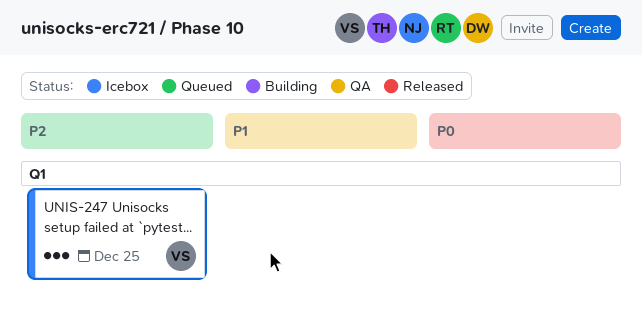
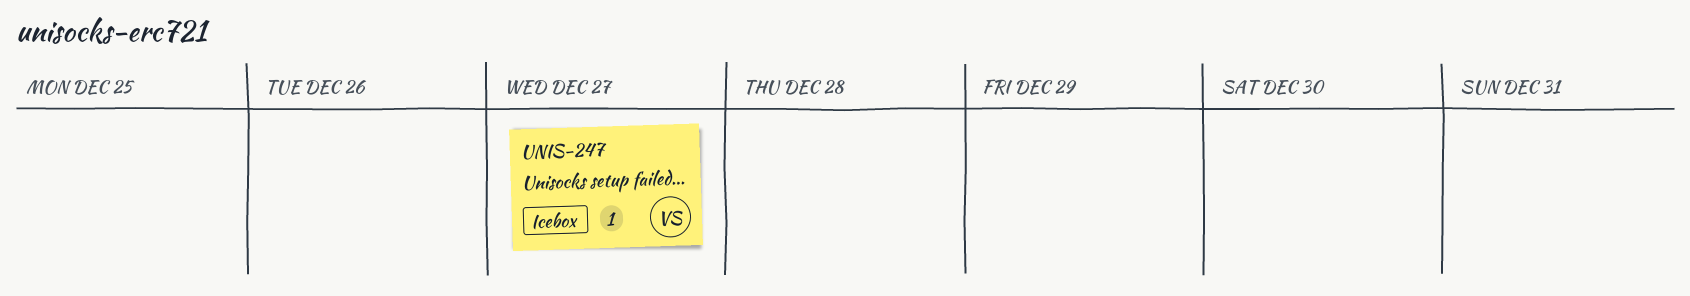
UNIS-247, estimate: 3 -> 1
UNIS-247, due: Dec 25 -> Dec 27

